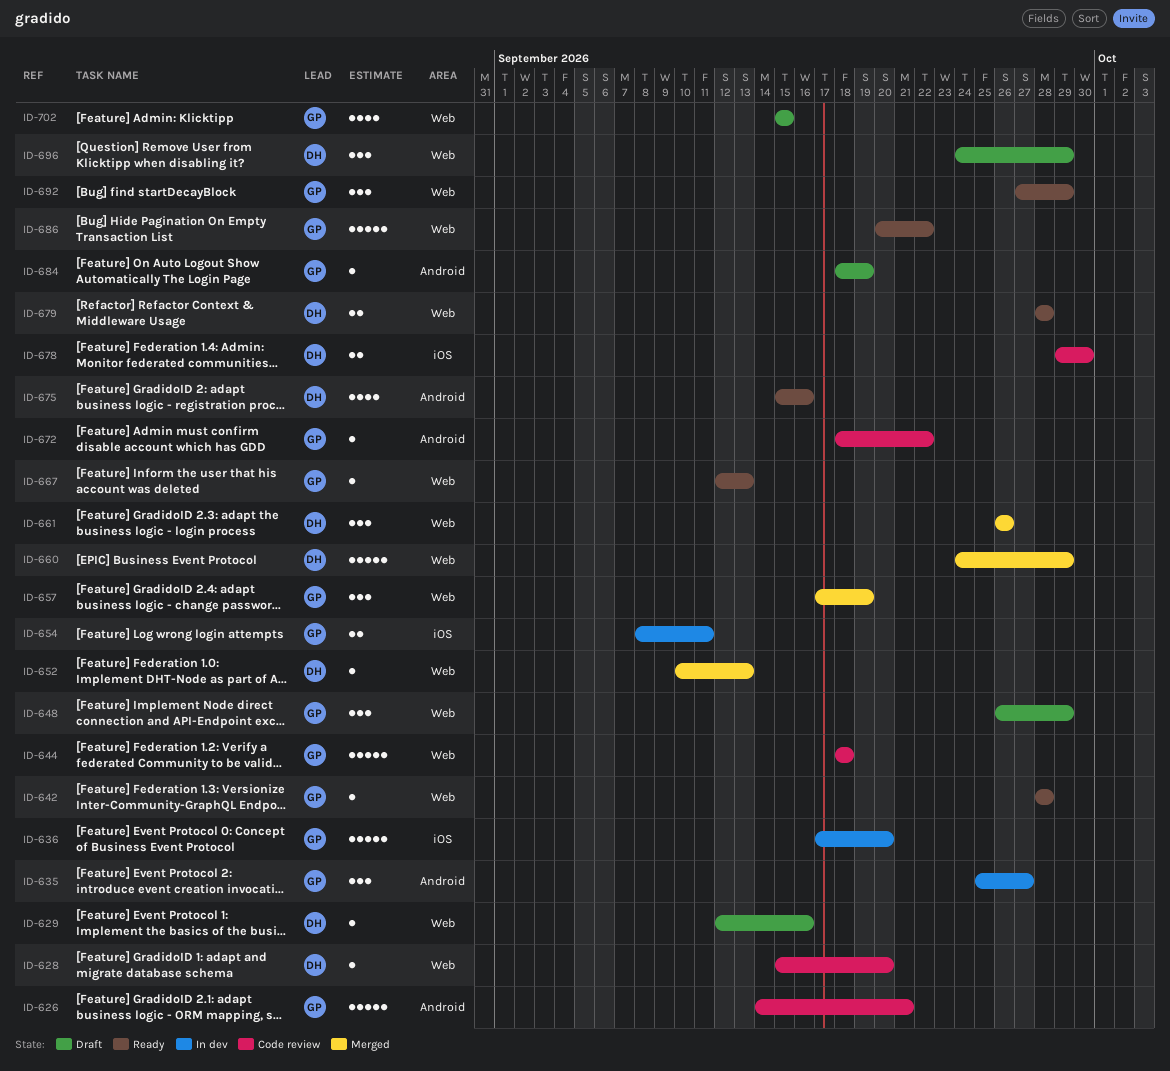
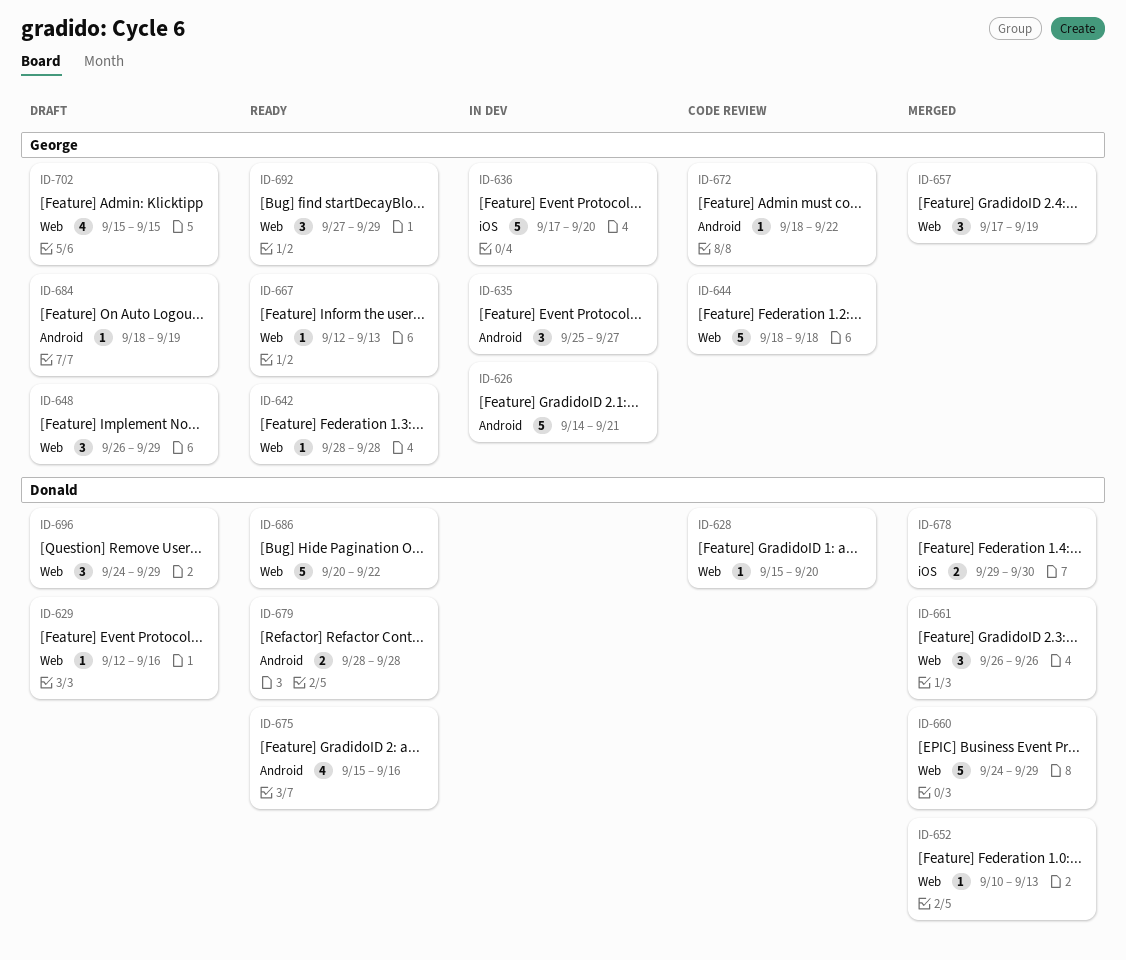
ID-626, status: Code review -> In dev
ID-654: present -> none
ID-678, status: Code review -> Merged
ID-679, label: Web -> Android
ID-686, owner: George -> Donald

